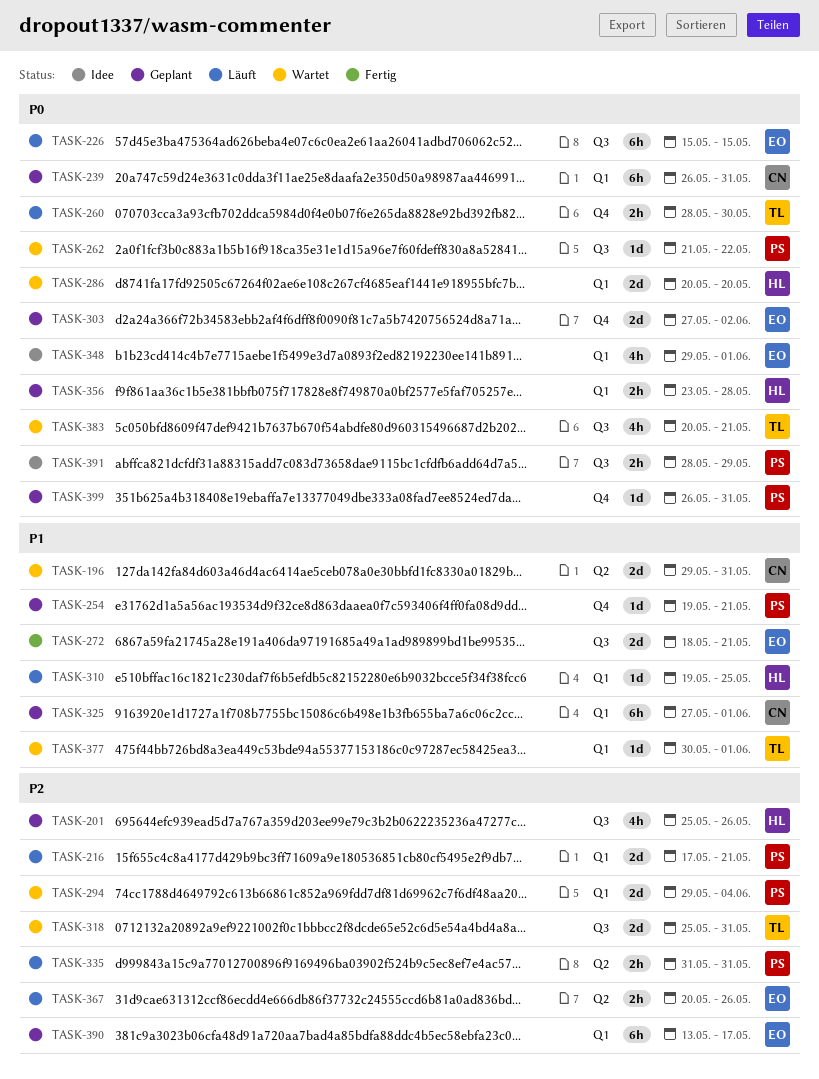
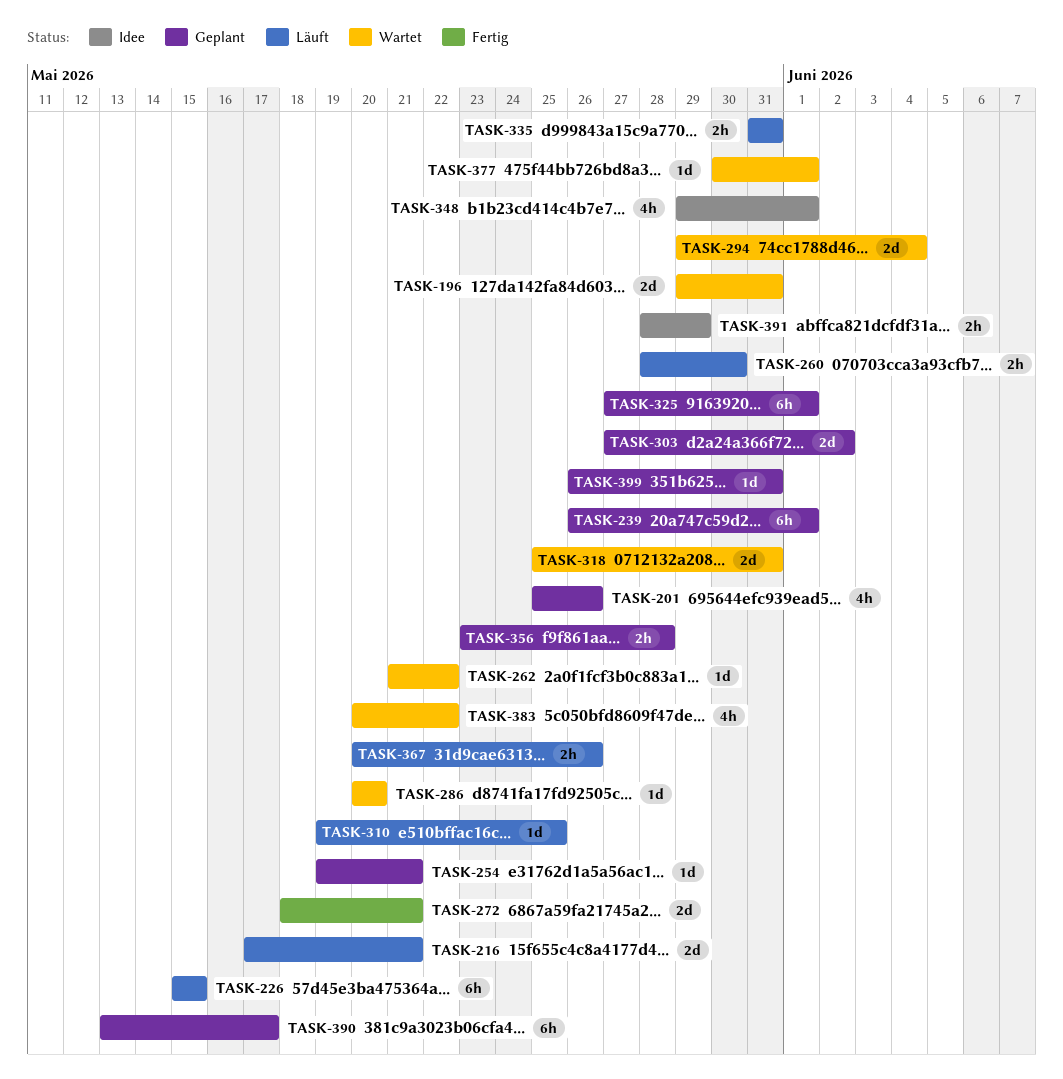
TASK-239, due: May 31 -> Jun 1
TASK-286, estimate: 2d -> 1d
TASK-383, due: May 21 -> May 22

